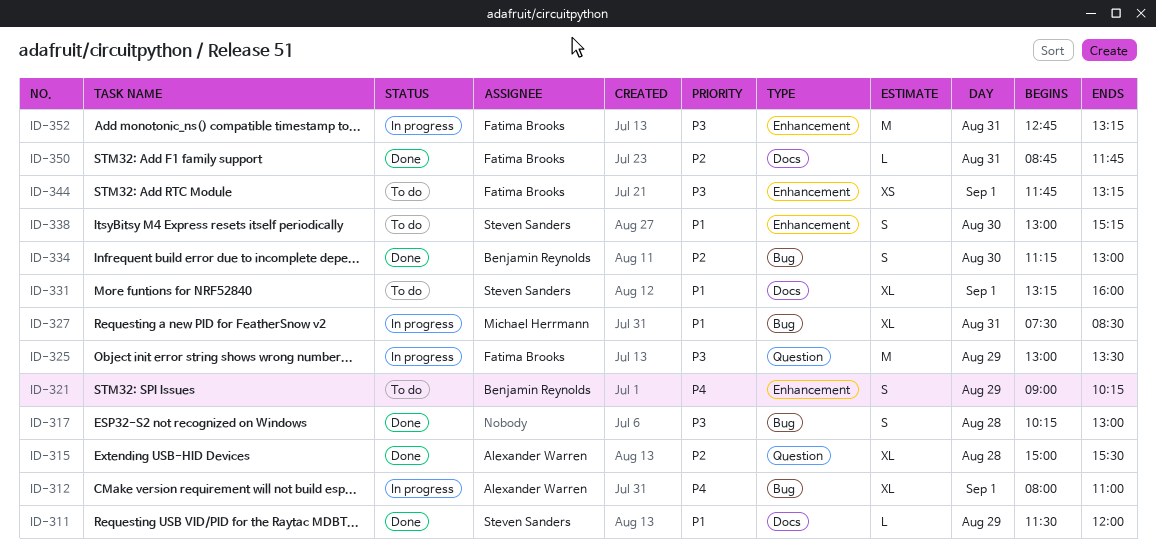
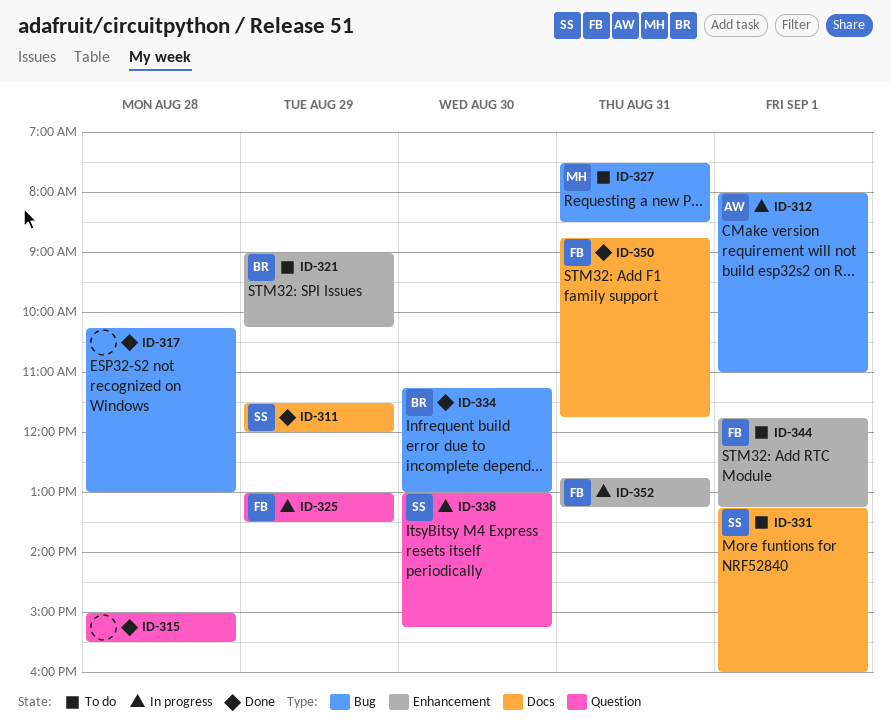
ID-315, owner: Alexander Warren -> none
ID-327, status: In progress -> To do
ID-338, status: To do -> In progress
ID-338, label: Enhancement -> Question

